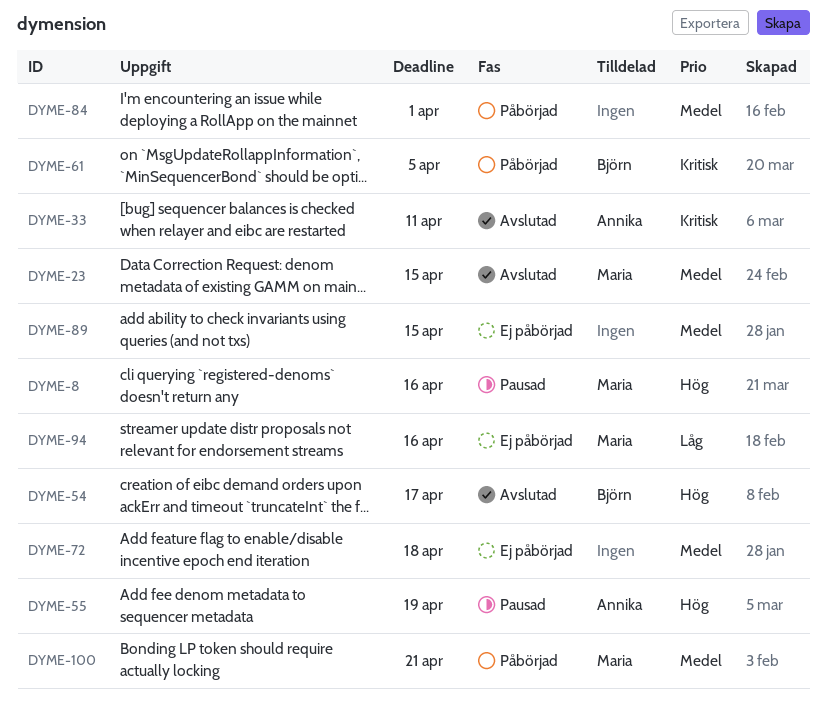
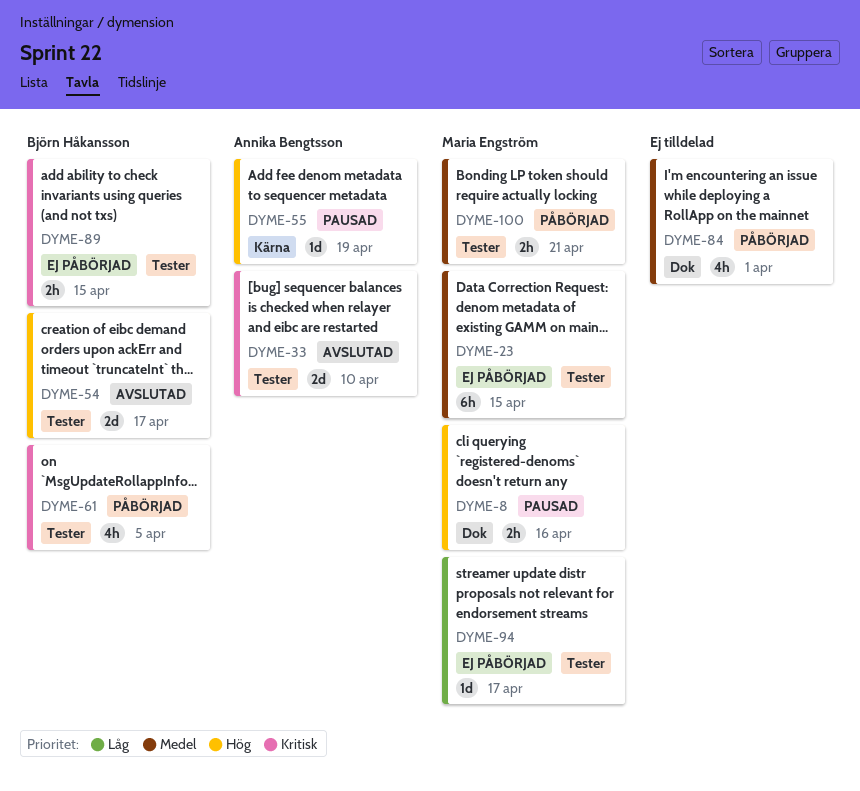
DYME-23, status: Avslutad -> Ej påbörjad
DYME-33, due: Apr 11 -> Apr 10
DYME-72: present -> none
DYME-89, owner: none -> Björn Håkansson
DYME-89, priority: Medel -> Kritisk
DYME-94, due: Apr 16 -> Apr 17

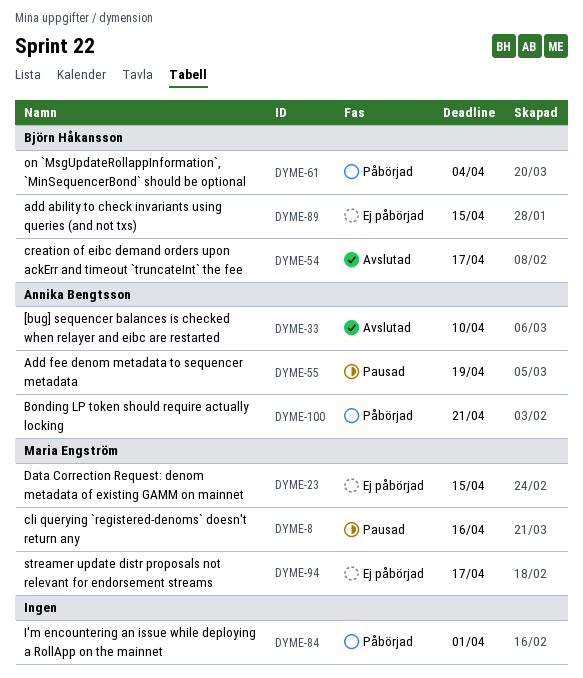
DYME-61, due: Apr 5 -> Apr 4
DYME-100, owner: Maria Engström -> Annika Bengtsson

